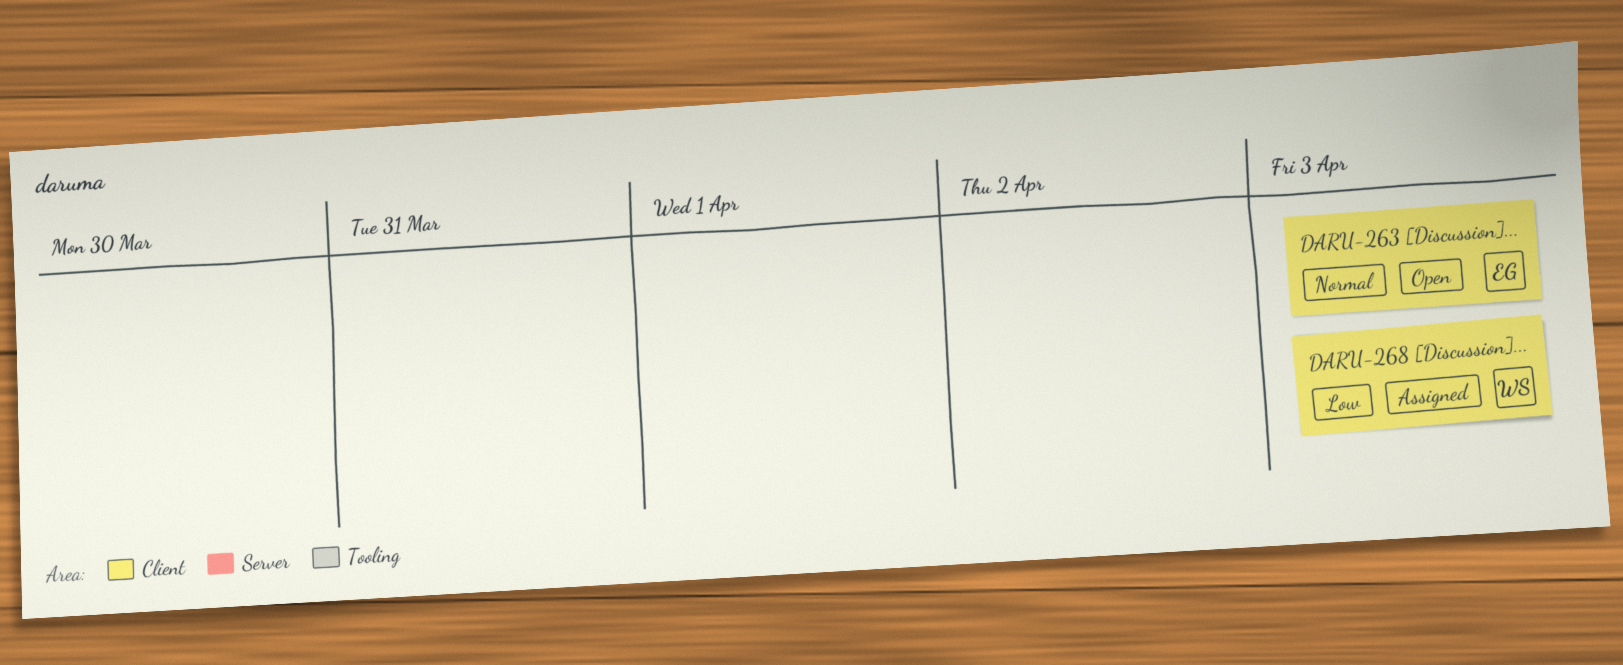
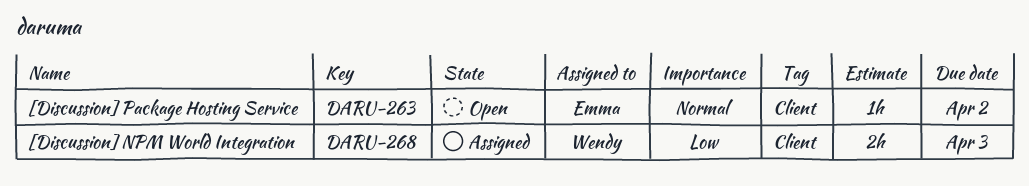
DARU-263, due: Apr 3 -> Apr 2

